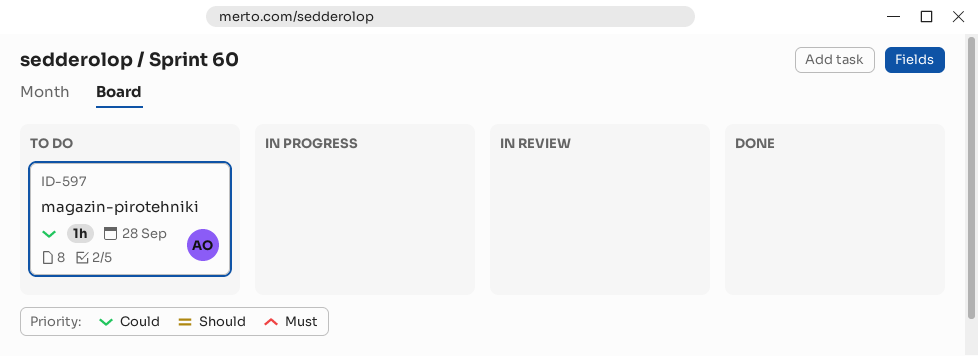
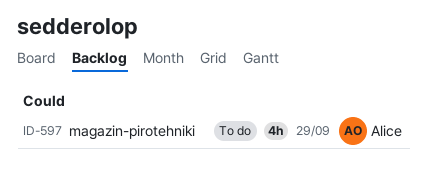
ID-597, estimate: 1h -> 4h
ID-597, due: Sep 28 -> Sep 29

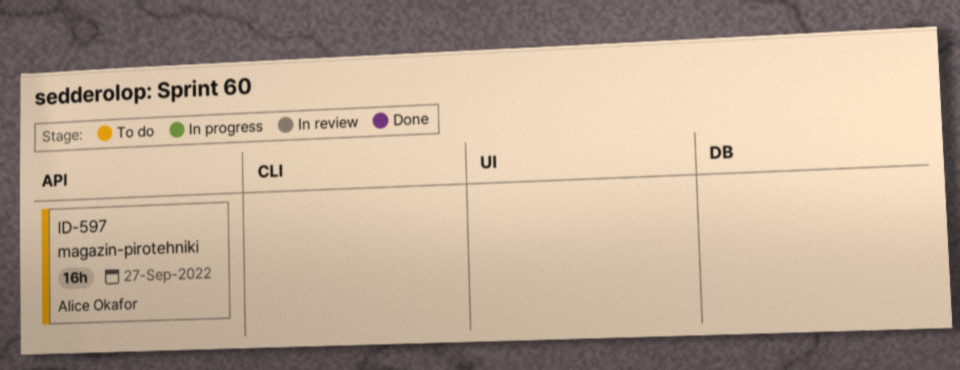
ID-597, estimate: 4h -> 16h
ID-597, due: Sep 29 -> Sep 27

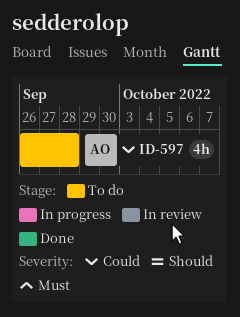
ID-597, estimate: 16h -> 4h
ID-597, due: Sep 27 -> Sep 28

